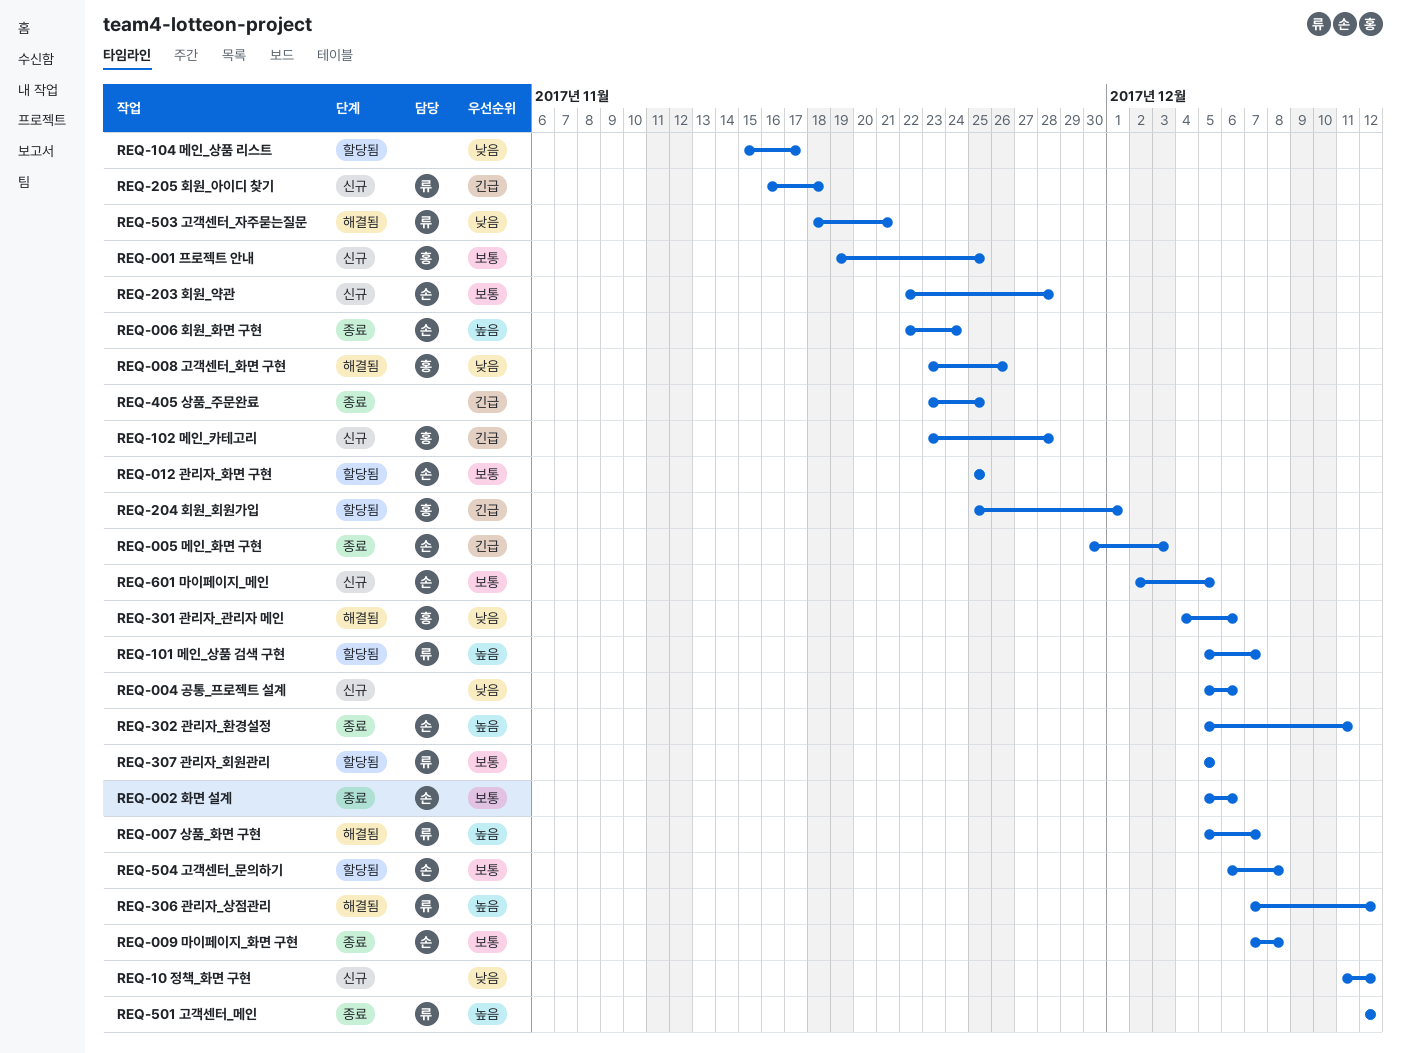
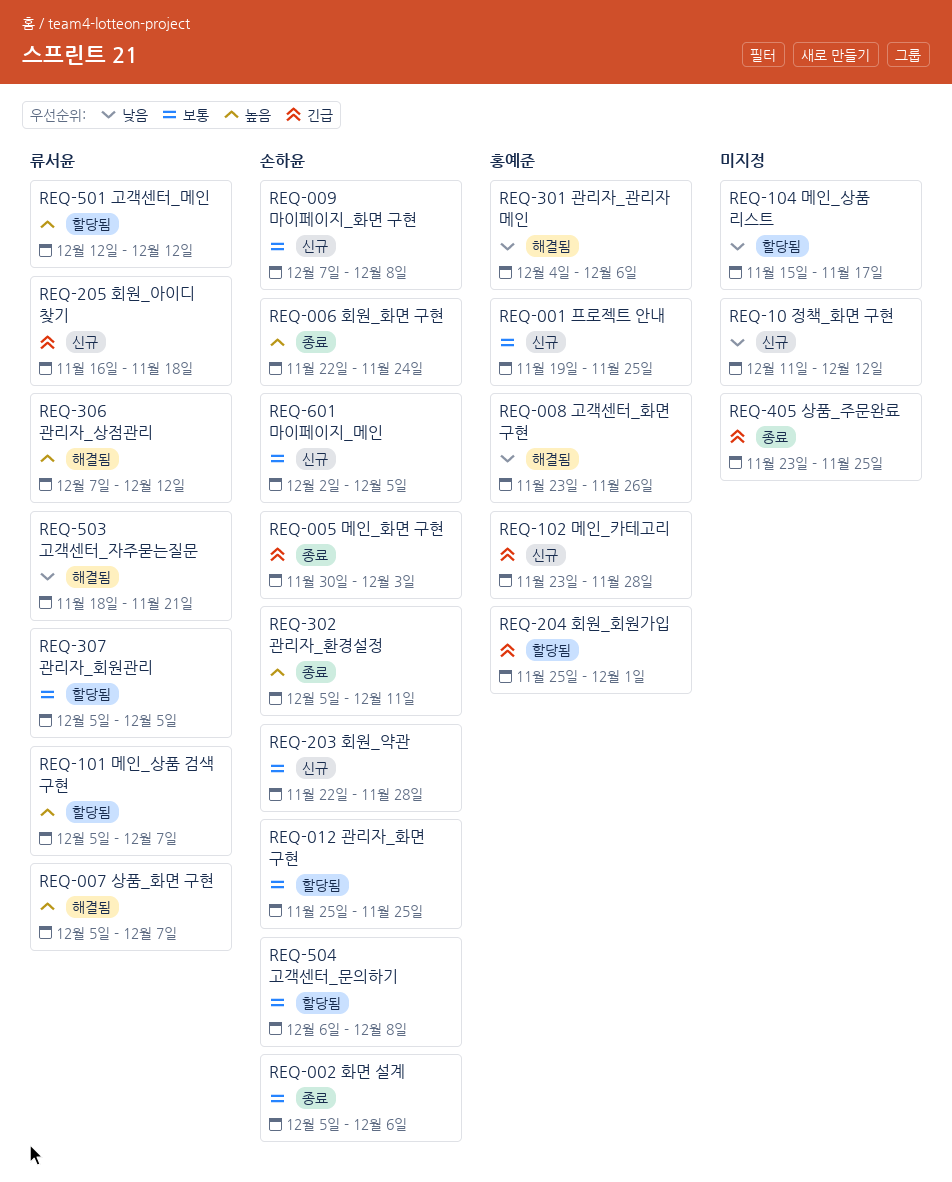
REQ-004 공통_프로젝트 설계: present -> none
REQ-009 마이페이지_화면 구현, status: 종료 -> 신규
REQ-501 고객센터_메인, status: 종료 -> 할당됨

